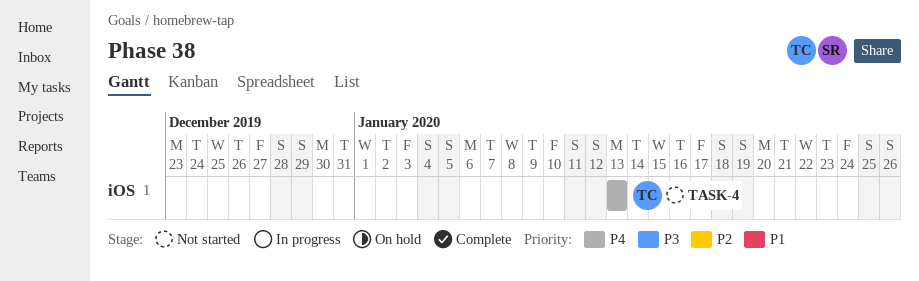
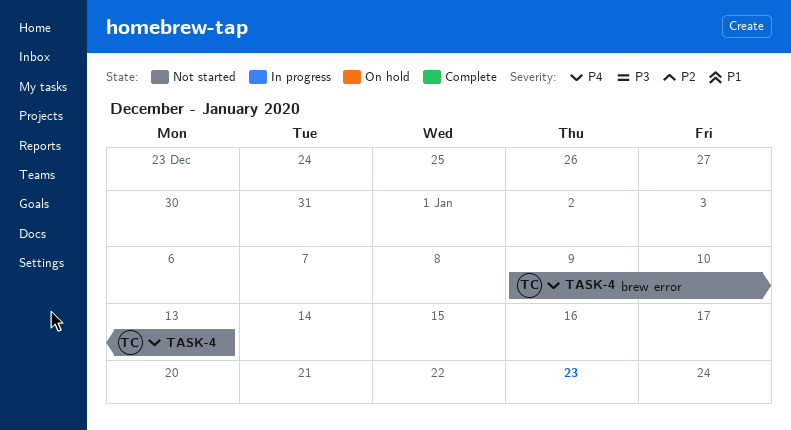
TASK-4, start: Jan 13 -> Jan 9

